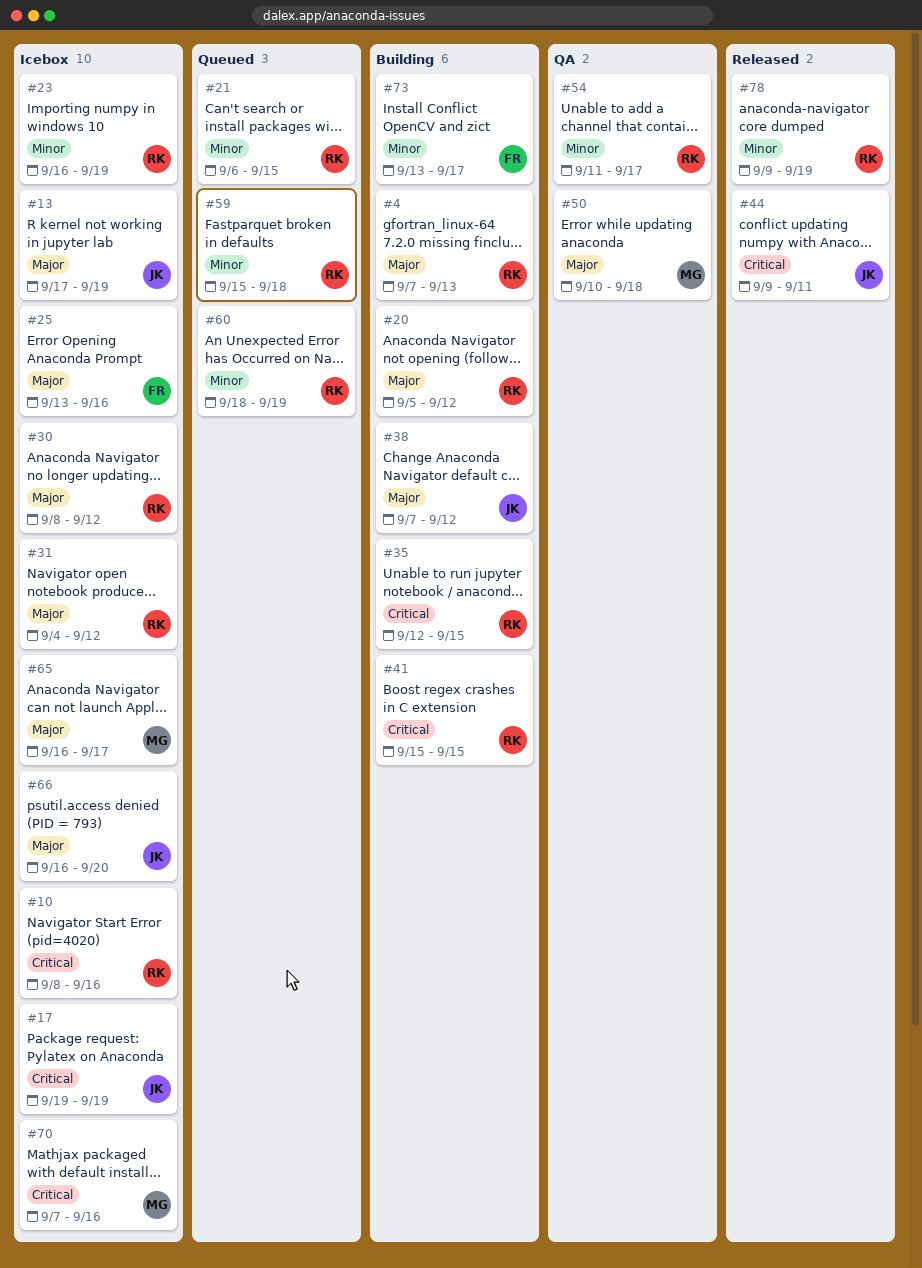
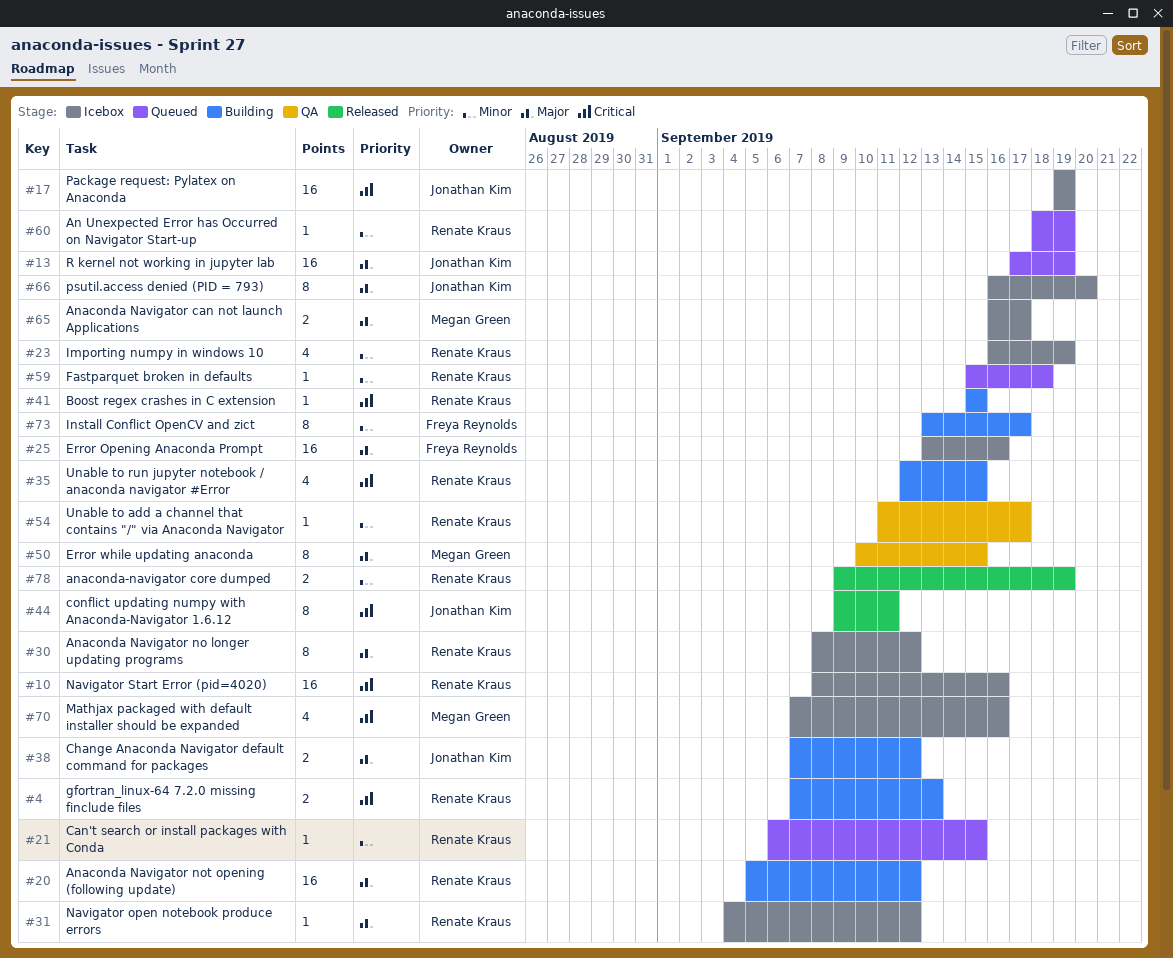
#4, priority: Major -> Critical
#13, status: Icebox -> Queued
#50, due: Sep 18 -> Sep 15

